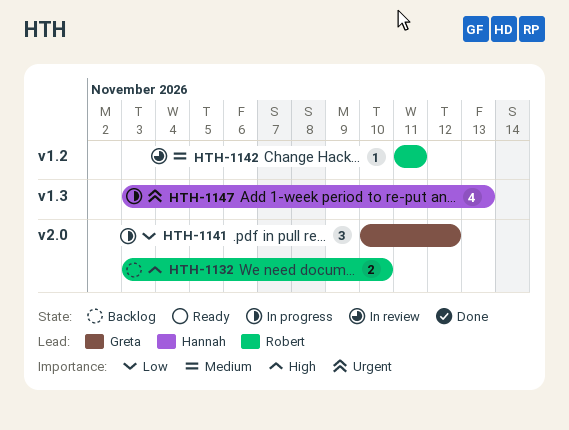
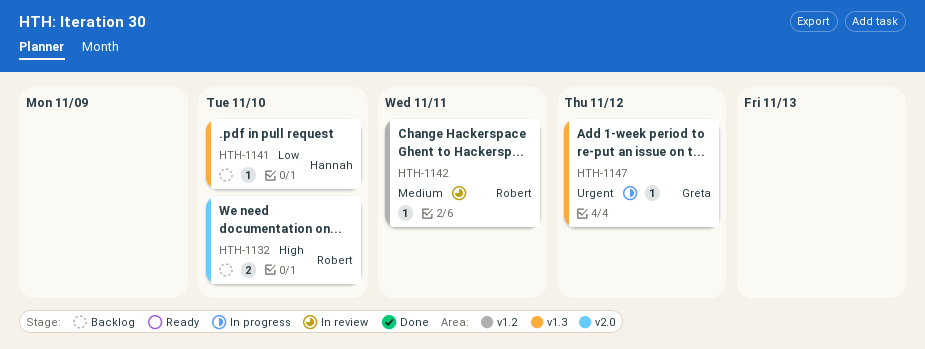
HTH-1141, status: In progress -> Backlog
HTH-1141, owner: Greta -> Hannah
HTH-1141, label: v2.0 -> v1.3
HTH-1141, estimate: 3 -> 1
HTH-1141, due: Nov 12 -> Nov 10
HTH-1147, owner: Hannah -> Greta
HTH-1147, estimate: 4 -> 1
HTH-1147, due: Nov 13 -> Nov 12

